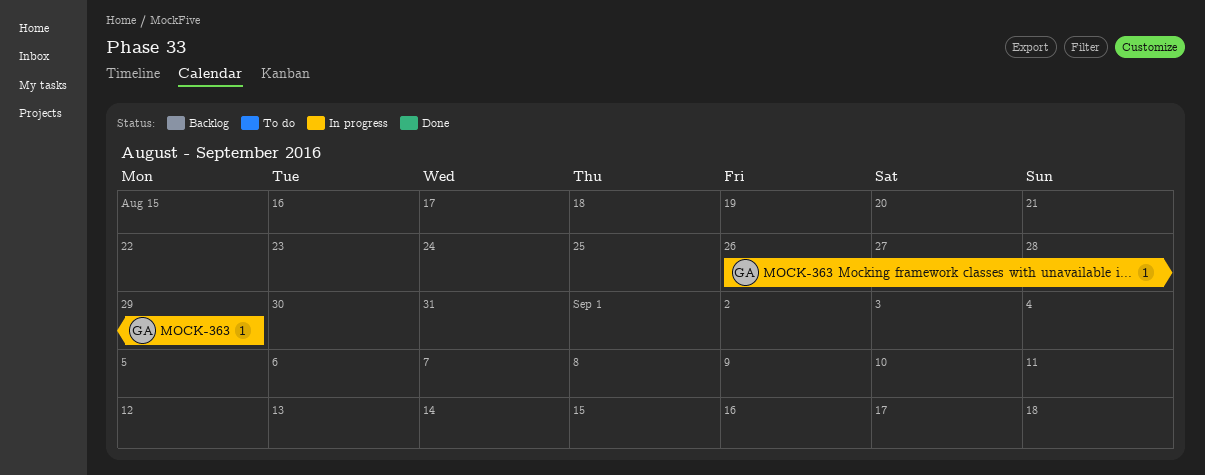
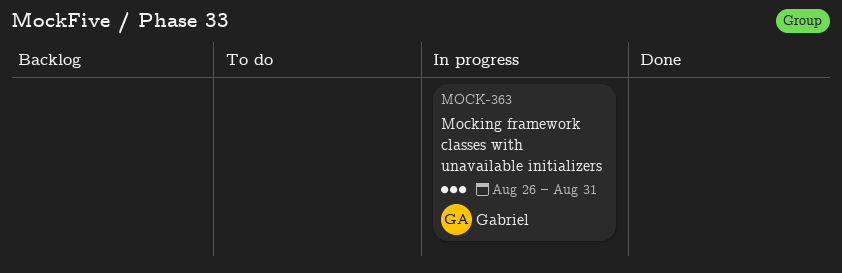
MOCK-363, estimate: 1 -> 3
MOCK-363, due: Aug 29 -> Aug 31

